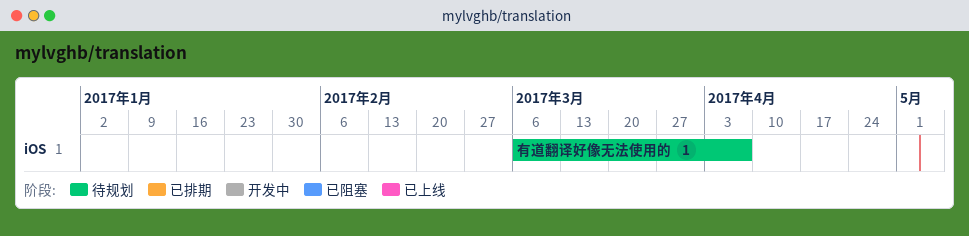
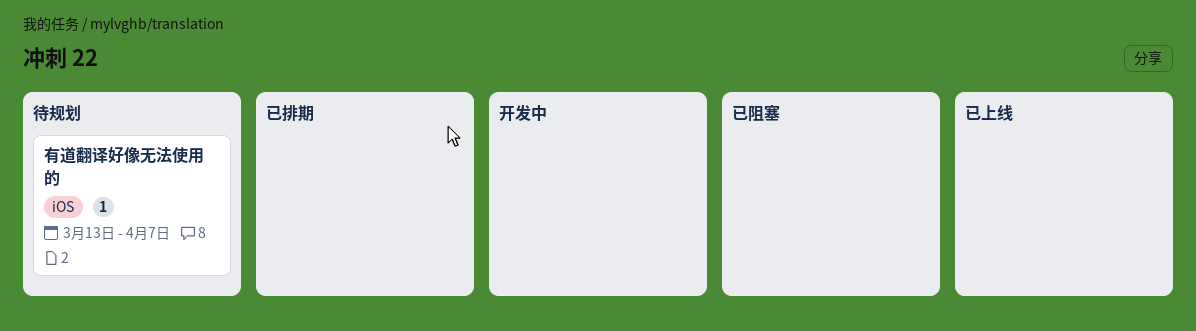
有道翻译好像无法使用的, start: Mar 6 -> Mar 13

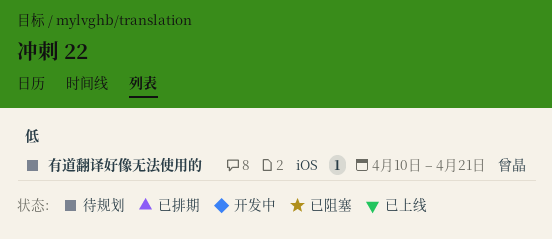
有道翻译好像无法使用的, start: Mar 13 -> Apr 10
有道翻译好像无法使用的, due: Apr 7 -> Apr 21

